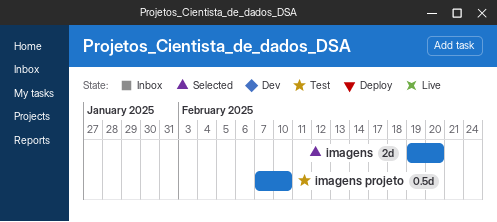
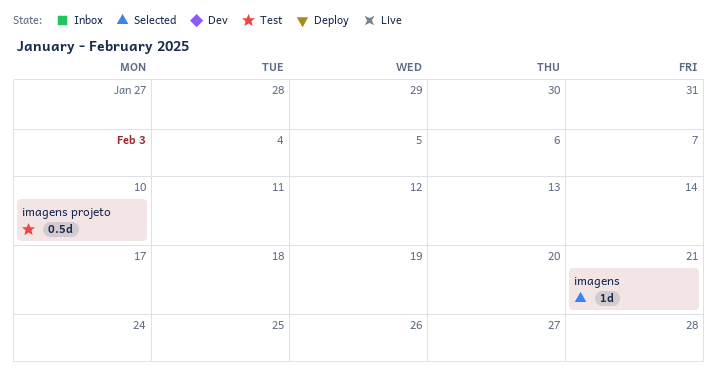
imagens, estimate: 2d -> 1d
imagens, due: Feb 20 -> Feb 21

